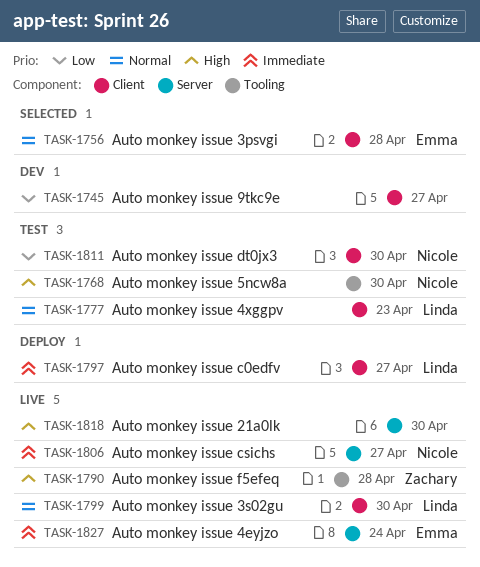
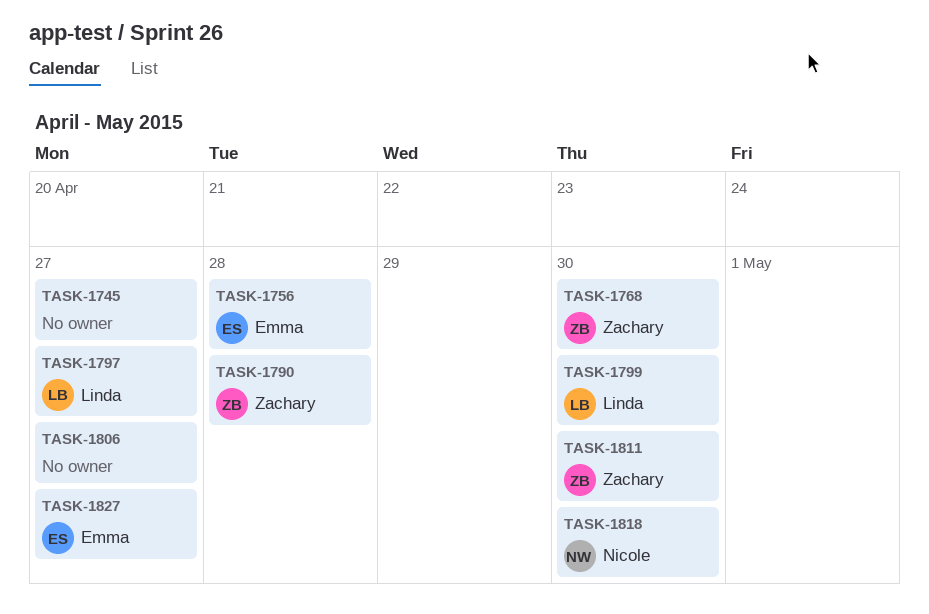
TASK-1768, owner: Nicole -> Zachary
TASK-1777: present -> none
TASK-1806, owner: Nicole -> none
TASK-1811, owner: Nicole -> Zachary
TASK-1818, owner: none -> Nicole
TASK-1827, due: Apr 24 -> Apr 27

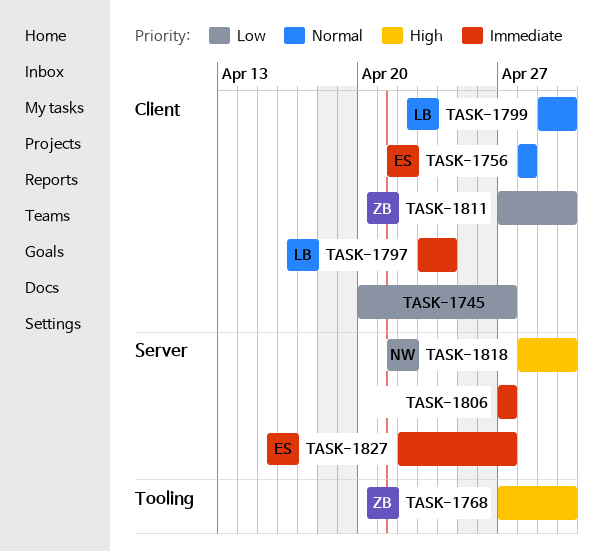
TASK-1790: present -> none
TASK-1797, due: Apr 27 -> Apr 24

